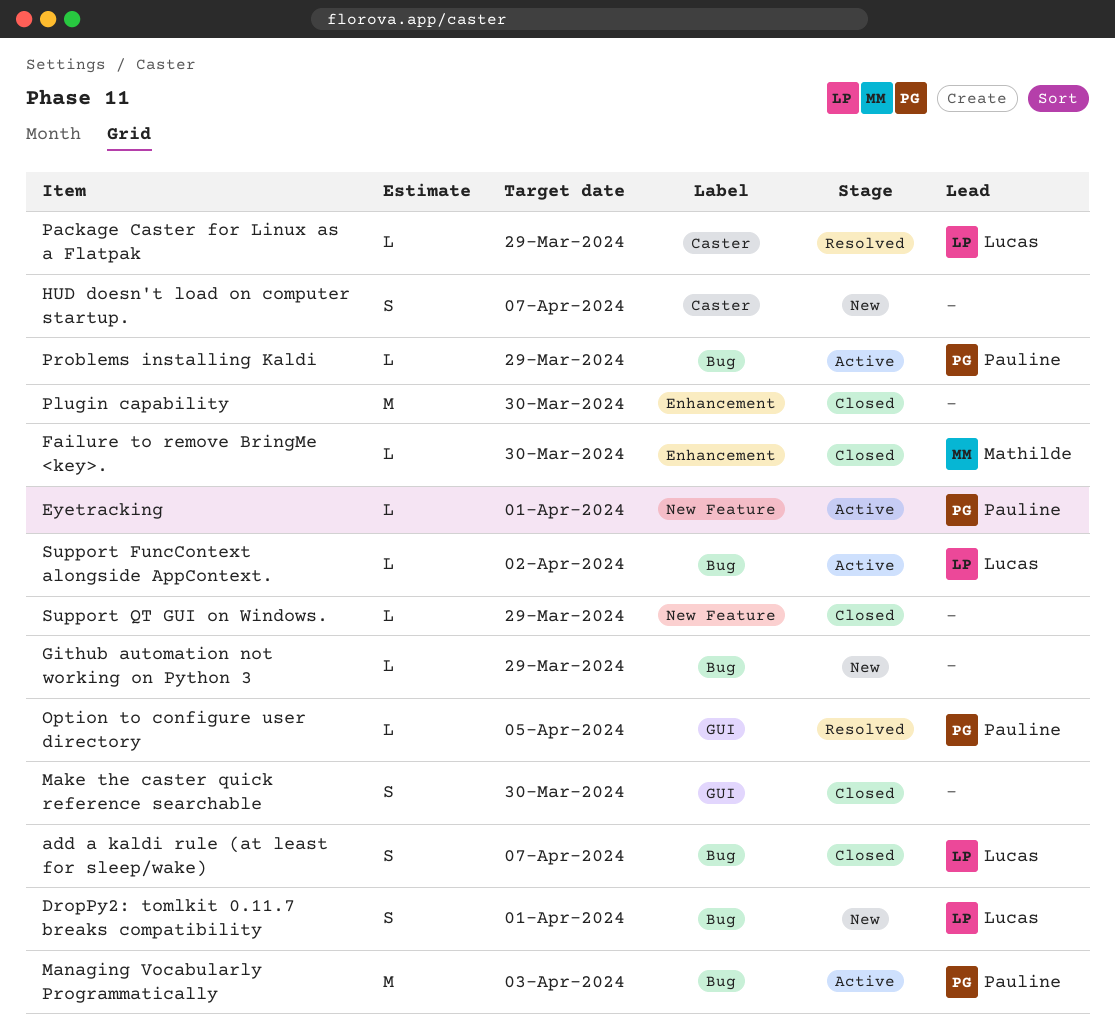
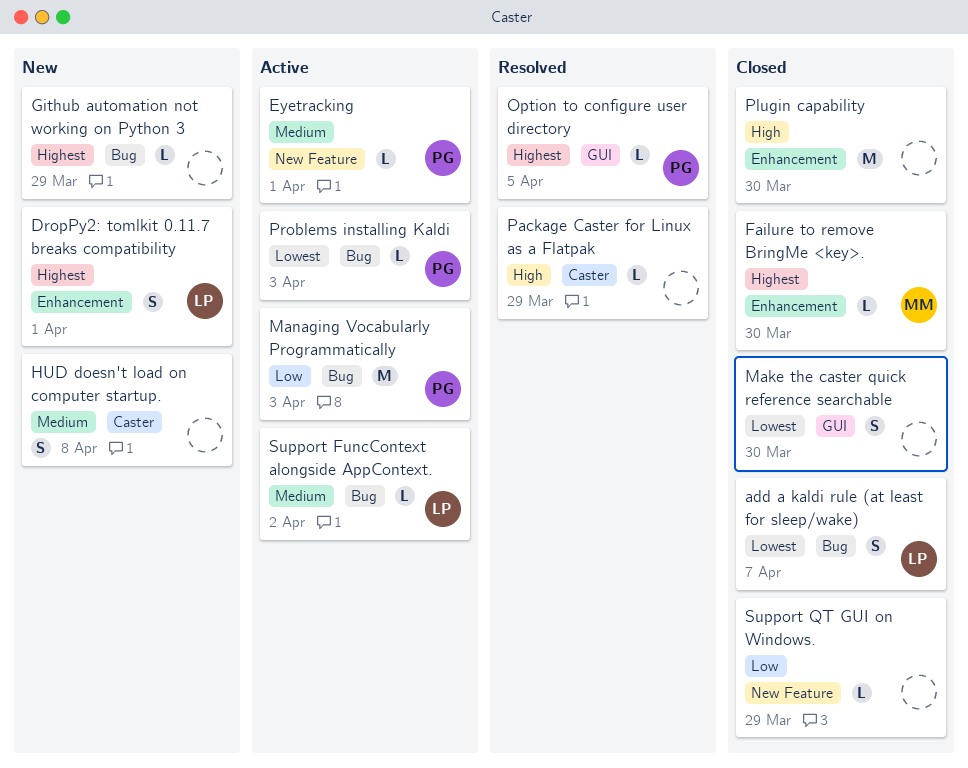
DropPy2: tomlkit 0.11.7 breaks compatibility, label: Bug -> Enhancement
HUD doesn't load on computer startup., due: Apr 7 -> Apr 8
Package Caster for Linux as a Flatpak, owner: Lucas -> none
Problems installing Kaldi, due: Mar 29 -> Apr 3

